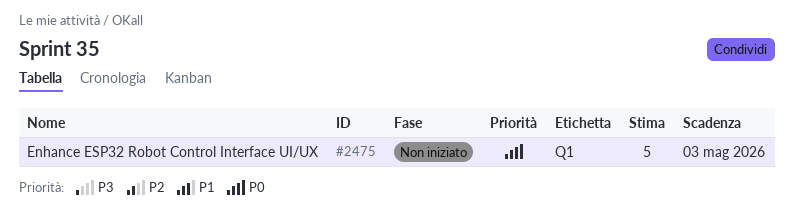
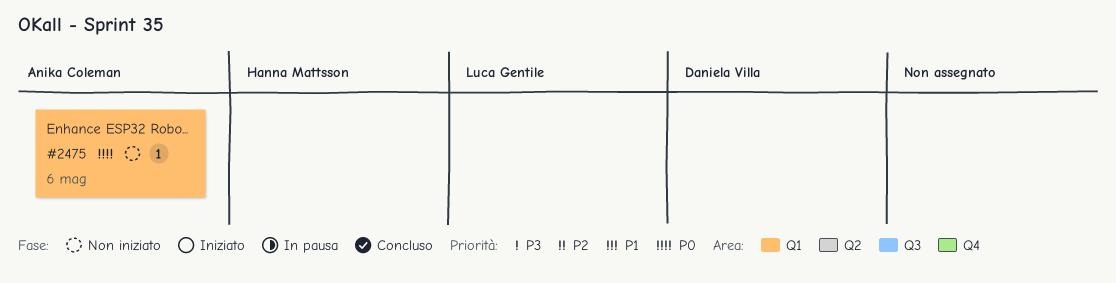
#2475, estimate: 5 -> 1
#2475, due: May 3 -> May 6

